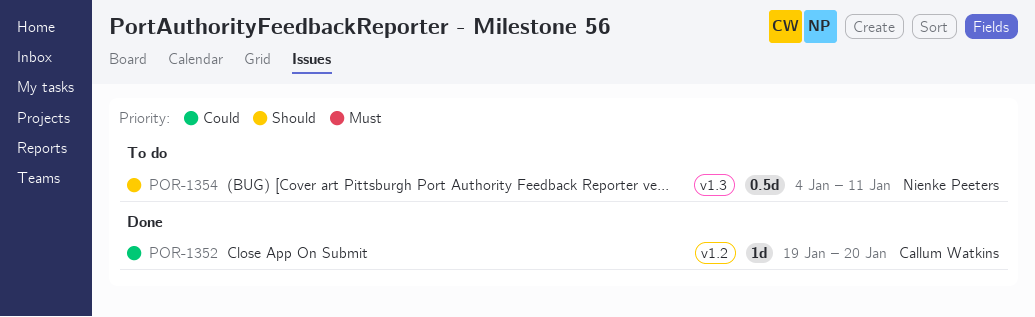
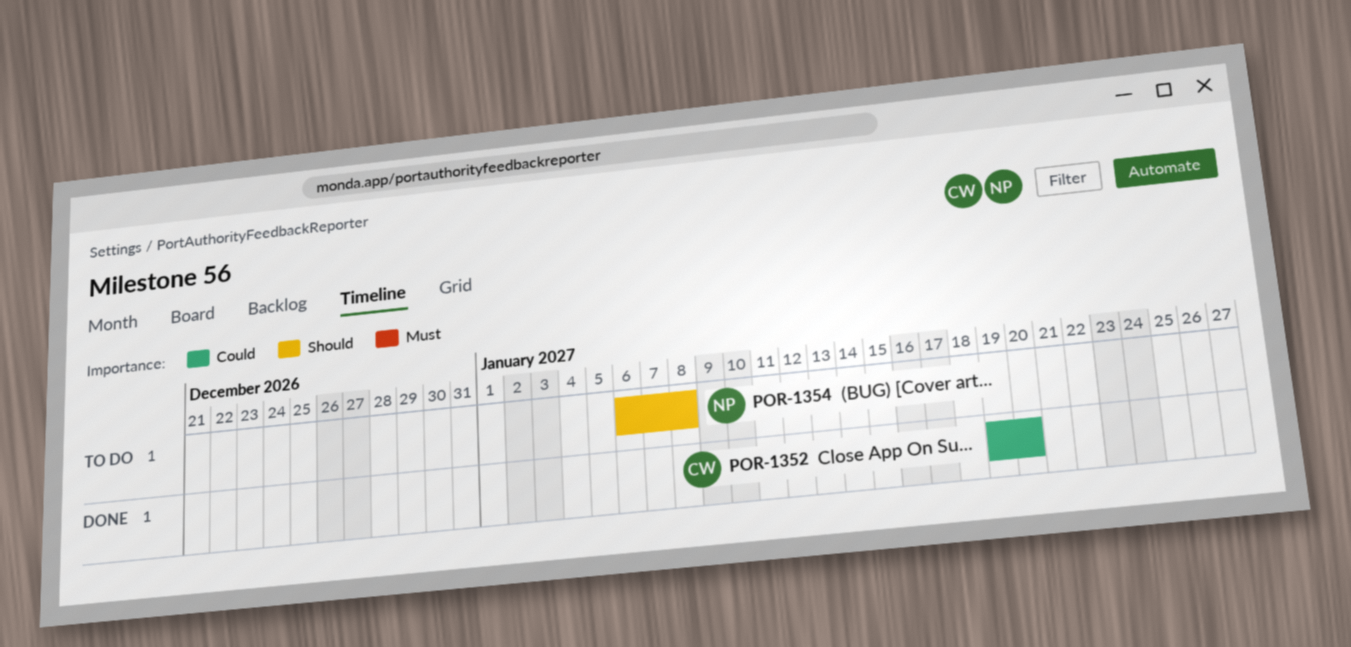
POR-1354, start: Jan 4 -> Jan 6
POR-1354, due: Jan 11 -> Jan 8

